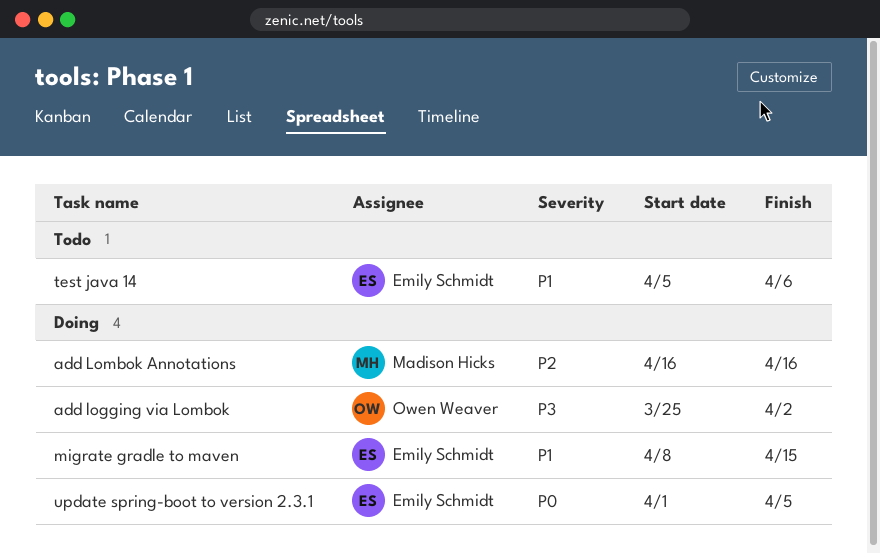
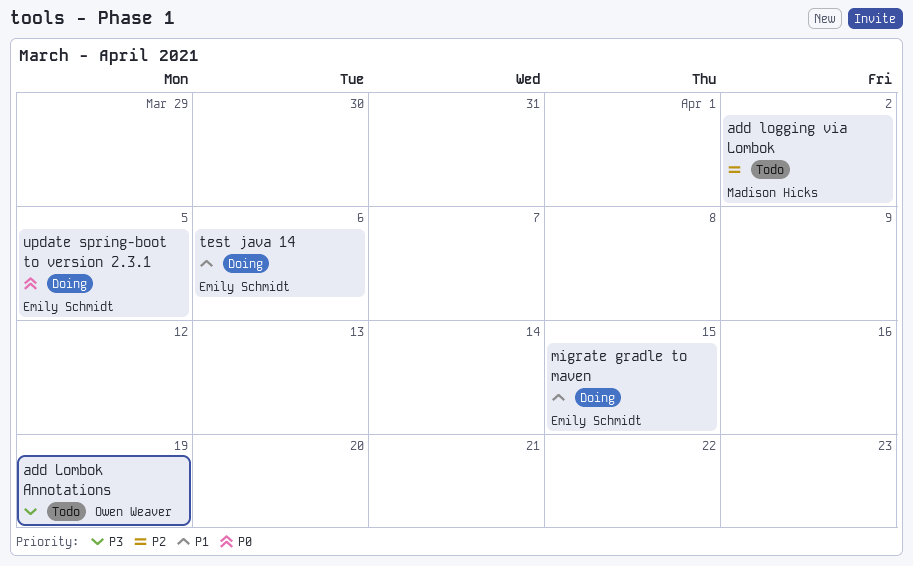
add logging via Lombok, status: Doing -> Todo
add logging via Lombok, owner: Owen Weaver -> Madison Hicks
add logging via Lombok, priority: P3 -> P2
add Lombok Annotations, status: Doing -> Todo
add Lombok Annotations, owner: Madison Hicks -> Owen Weaver
add Lombok Annotations, priority: P2 -> P3
add Lombok Annotations, due: Apr 16 -> Apr 19
test java 14, status: Todo -> Doing

